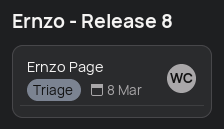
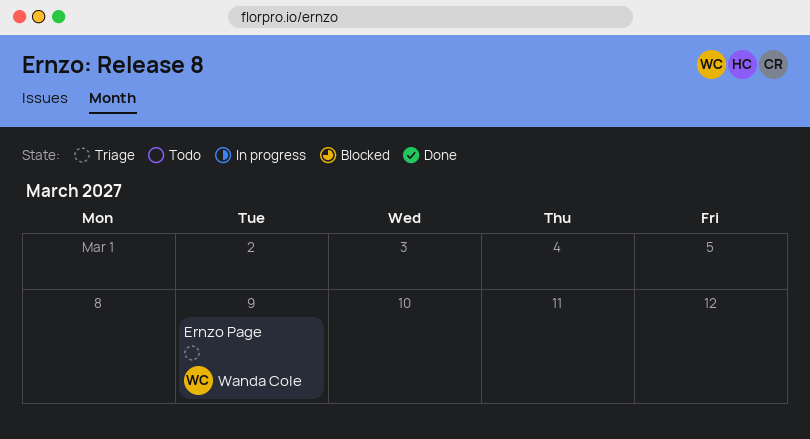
Ernzo Page, due: Mar 8 -> Mar 9

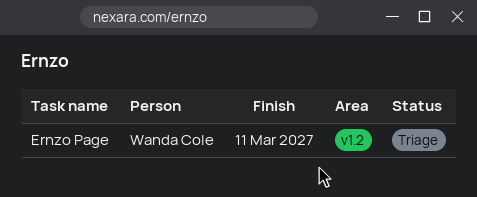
Ernzo Page, due: Mar 9 -> Mar 11

